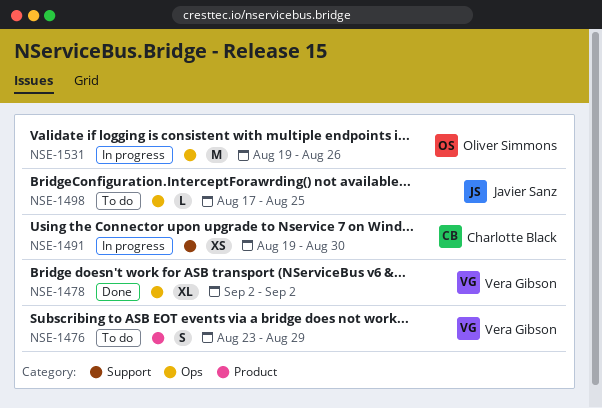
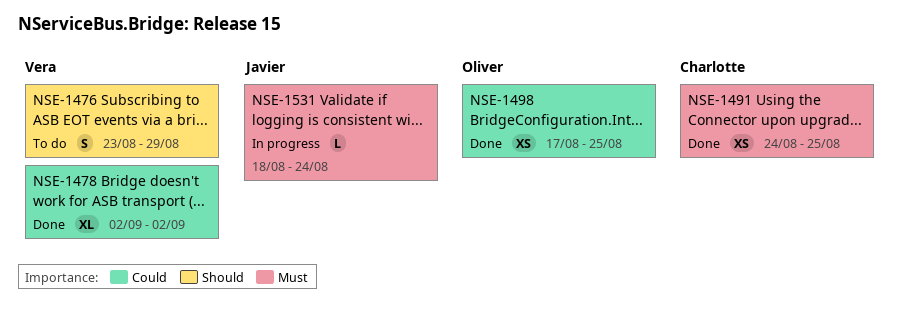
NSE-1491, status: In progress -> Done
NSE-1491, start: Aug 19 -> Aug 24
NSE-1491, due: Aug 30 -> Aug 25
NSE-1498, status: To do -> Done
NSE-1498, owner: Javier Sanz -> Oliver Simmons
NSE-1498, estimate: L -> XS
NSE-1531, owner: Oliver Simmons -> Javier Sanz
NSE-1531, estimate: M -> L
NSE-1531, start: Aug 19 -> Aug 18
NSE-1531, due: Aug 26 -> Aug 24

